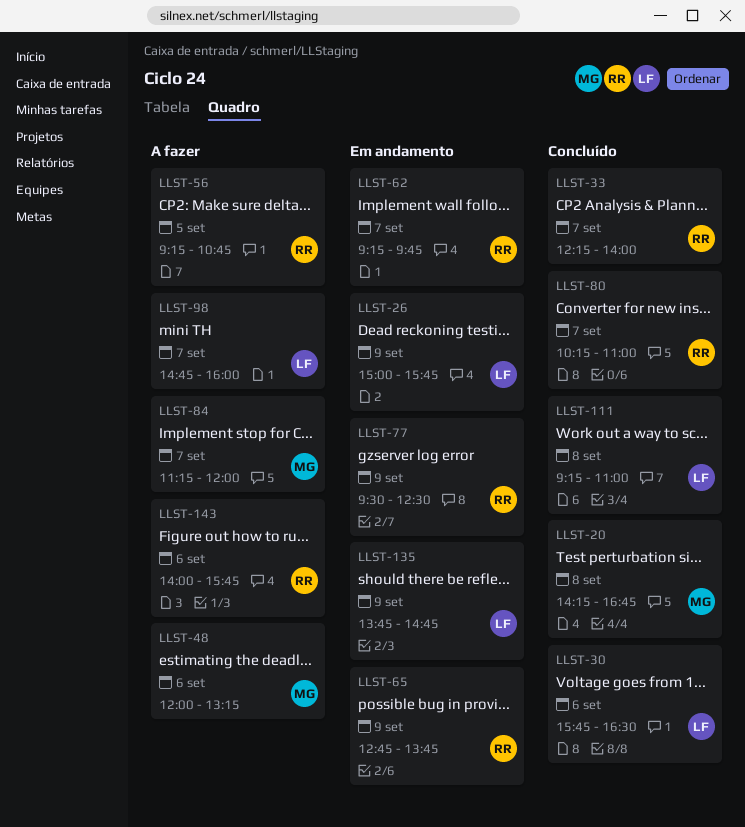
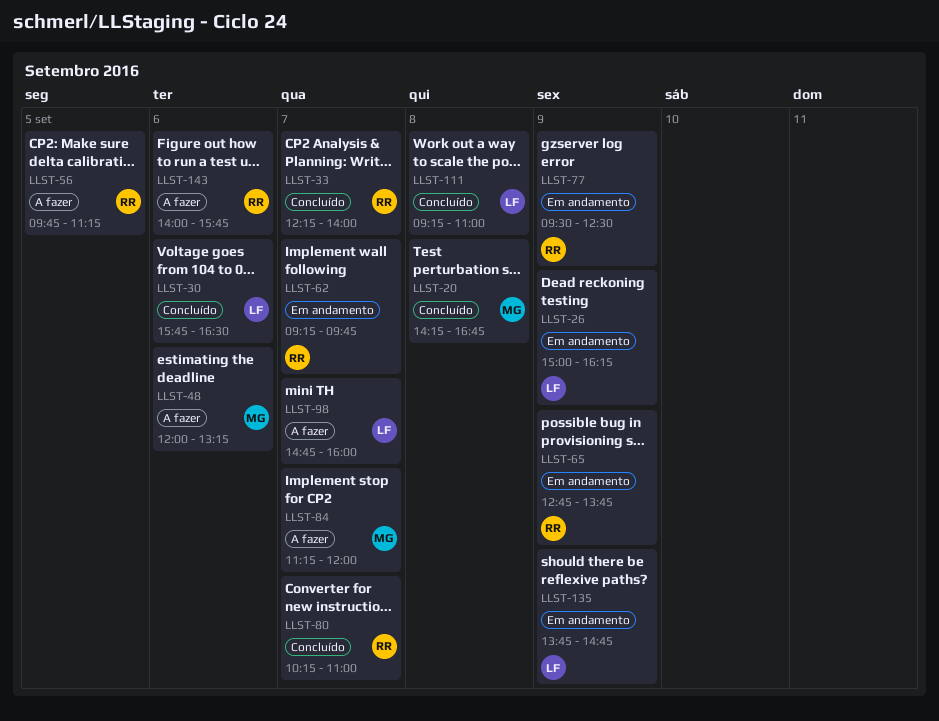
LLST-26, ends: 15:45 -> 16:15
LLST-56, begins: 09:15 -> 09:45
LLST-56, ends: 10:45 -> 11:15

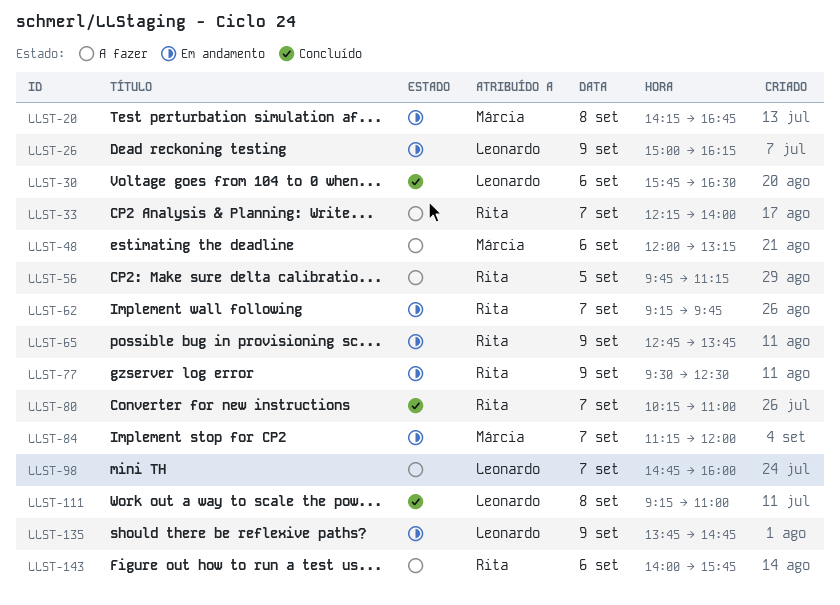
LLST-20, status: Concluído -> Em andamento
LLST-33, status: Concluído -> A fazer
LLST-84, status: A fazer -> Em andamento

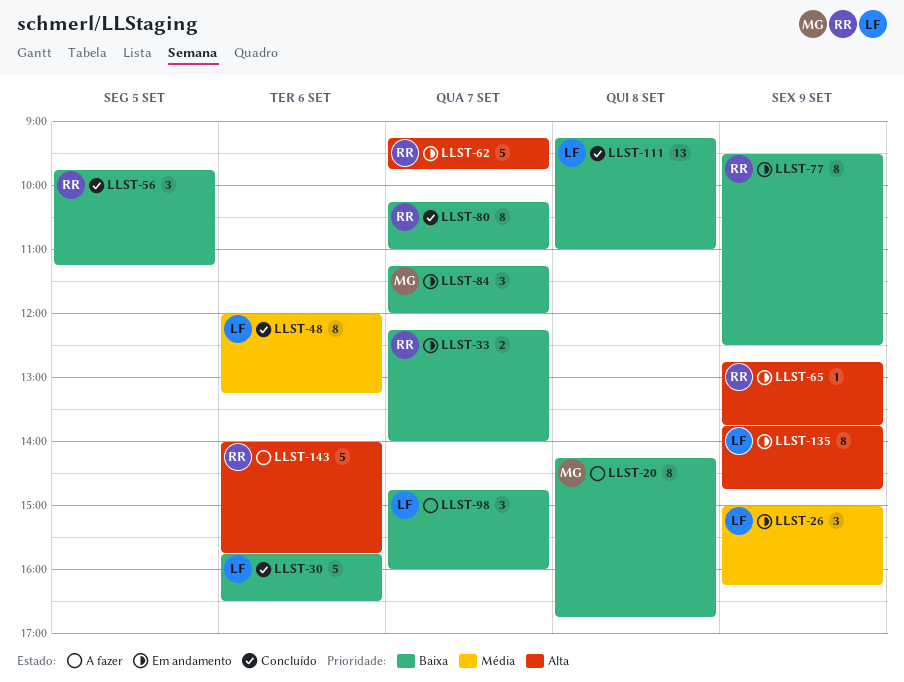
LLST-20, status: Em andamento -> A fazer
LLST-33, status: A fazer -> Em andamento
LLST-48, status: A fazer -> Concluído
LLST-48, owner: Márcia -> Leonardo
LLST-56, status: A fazer -> Concluído

